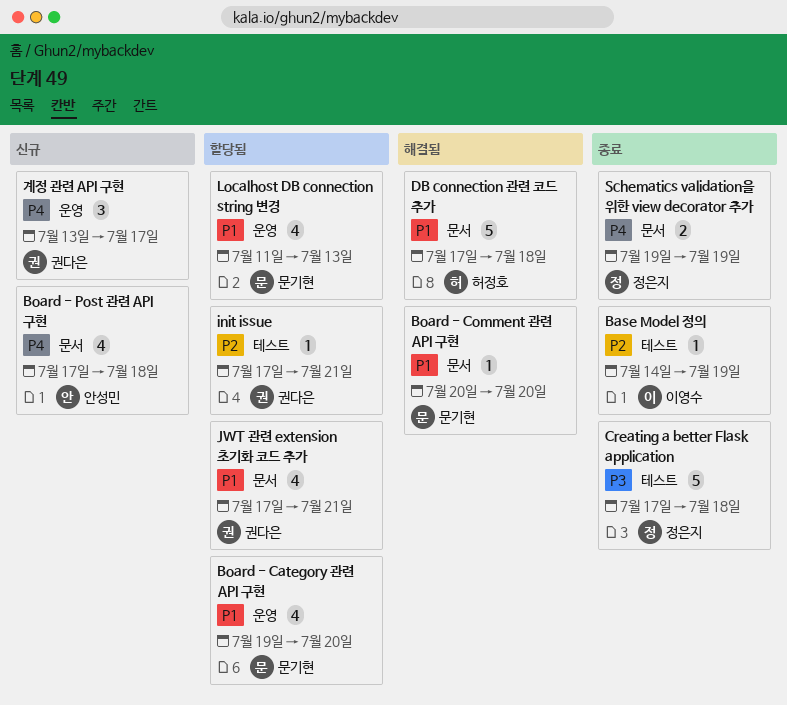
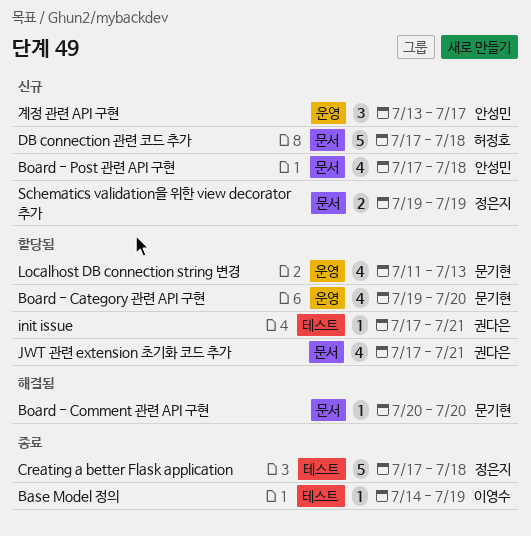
DB connection 관련 코드 추가, status: 해결됨 -> 신규
Schematics validation을 위한 view decorator 추가, status: 종료 -> 신규
계정 관련 API 구현, owner: 권다은 -> 안성민

